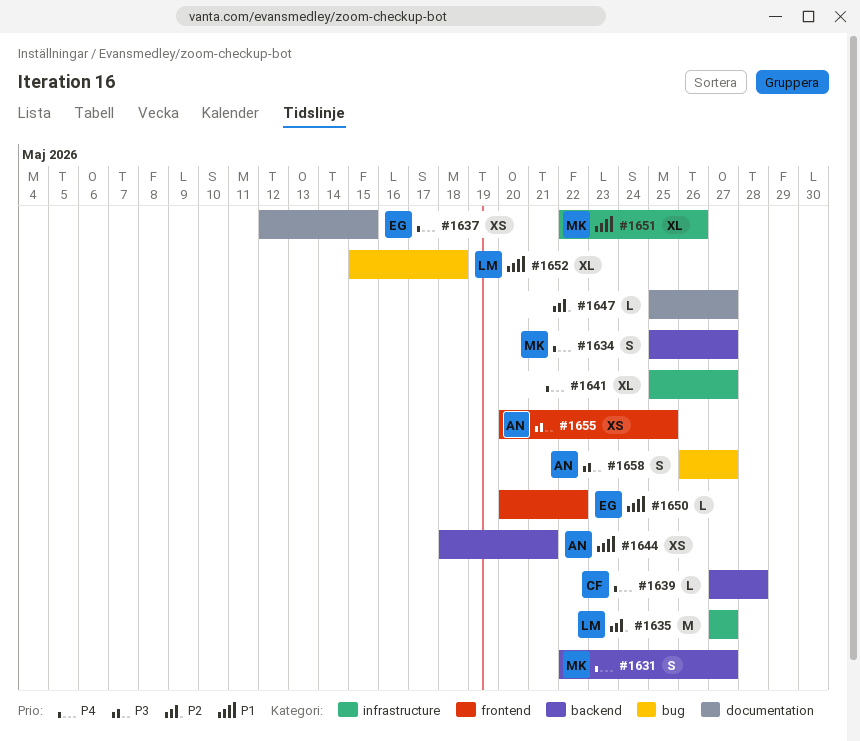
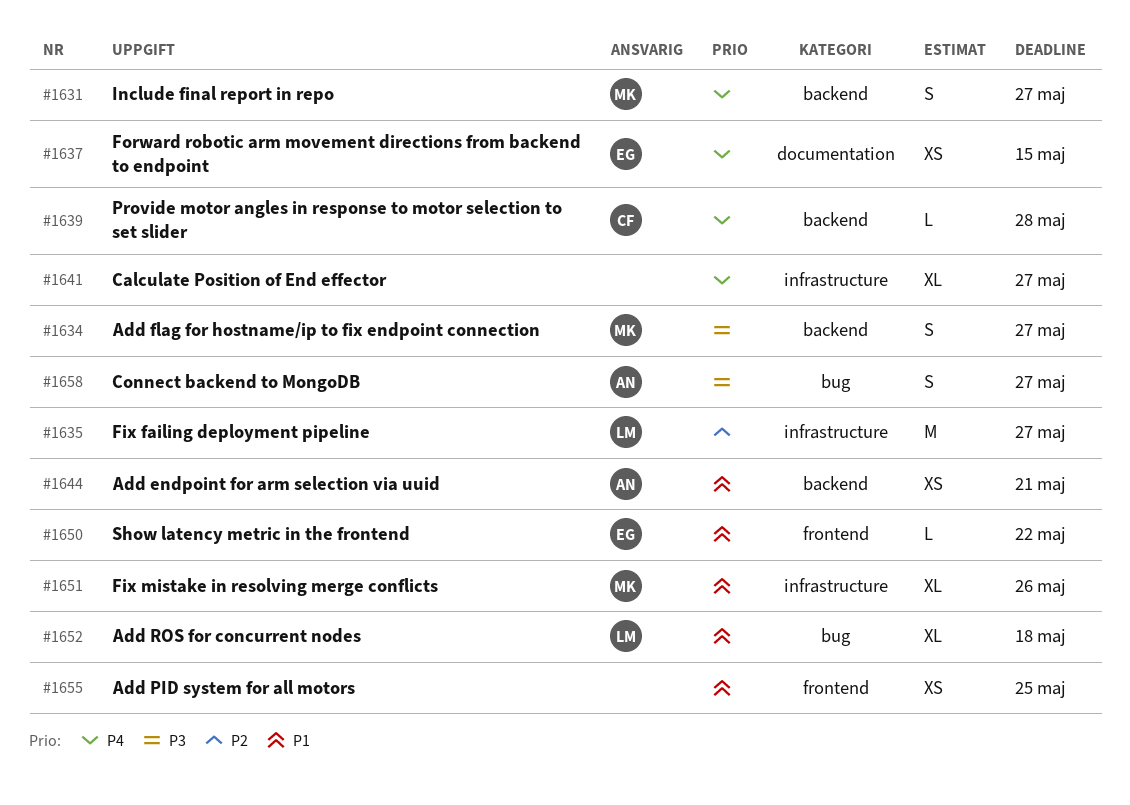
#1634, priority: P4 -> P3
#1647: present -> none
#1655, owner: AN -> none
#1655, priority: P3 -> P1

